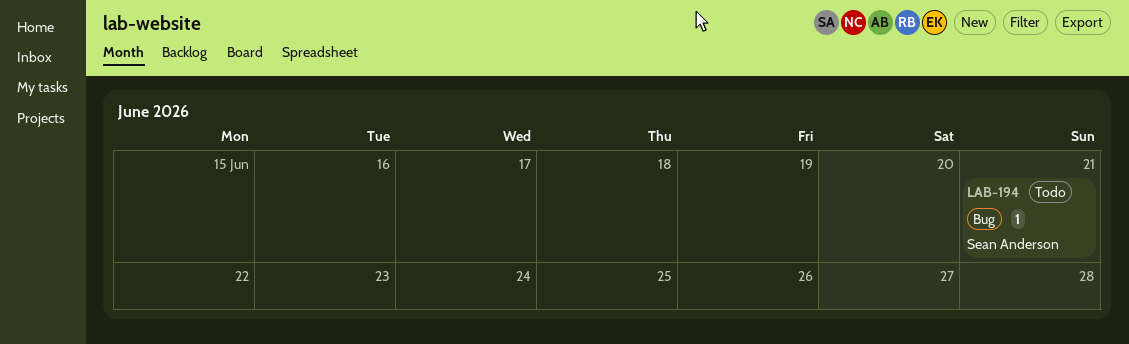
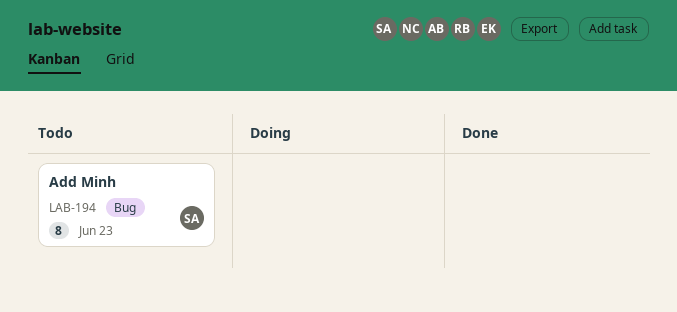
LAB-194, estimate: 1 -> 8
LAB-194, due: Jun 21 -> Jun 23

